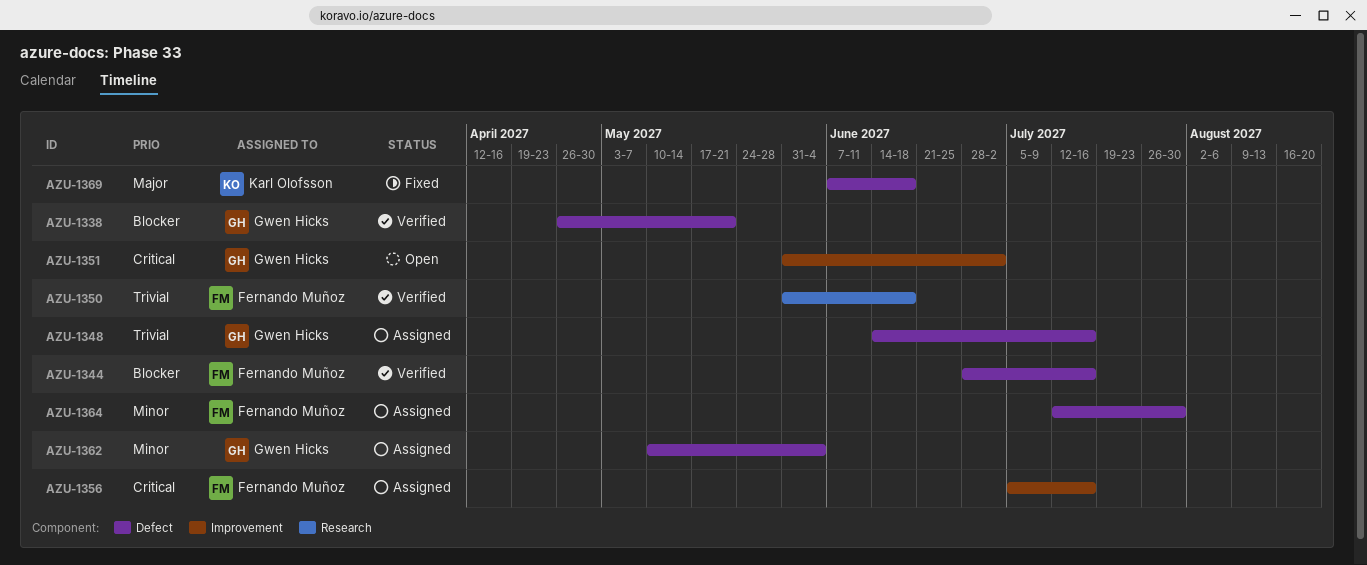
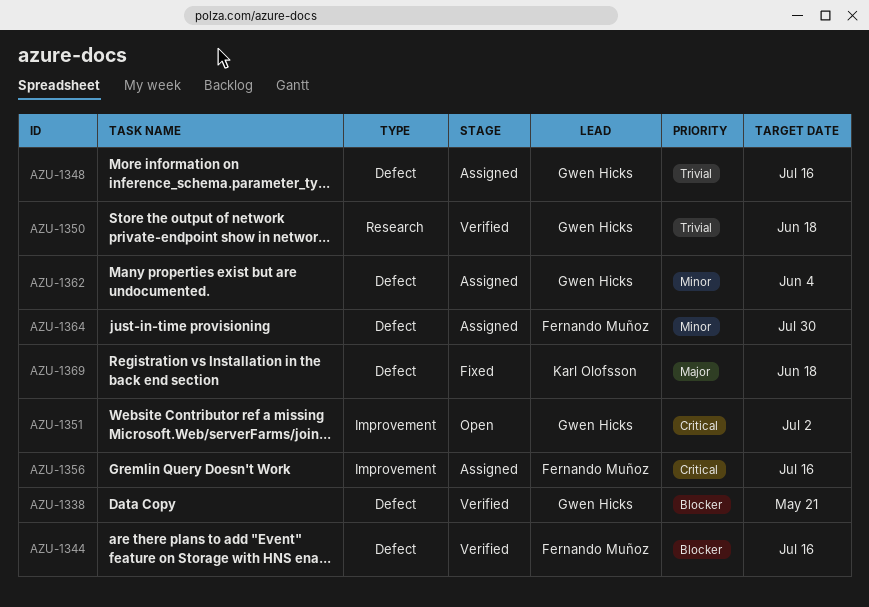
AZU-1350, owner: Fernando Muñoz -> Gwen Hicks

